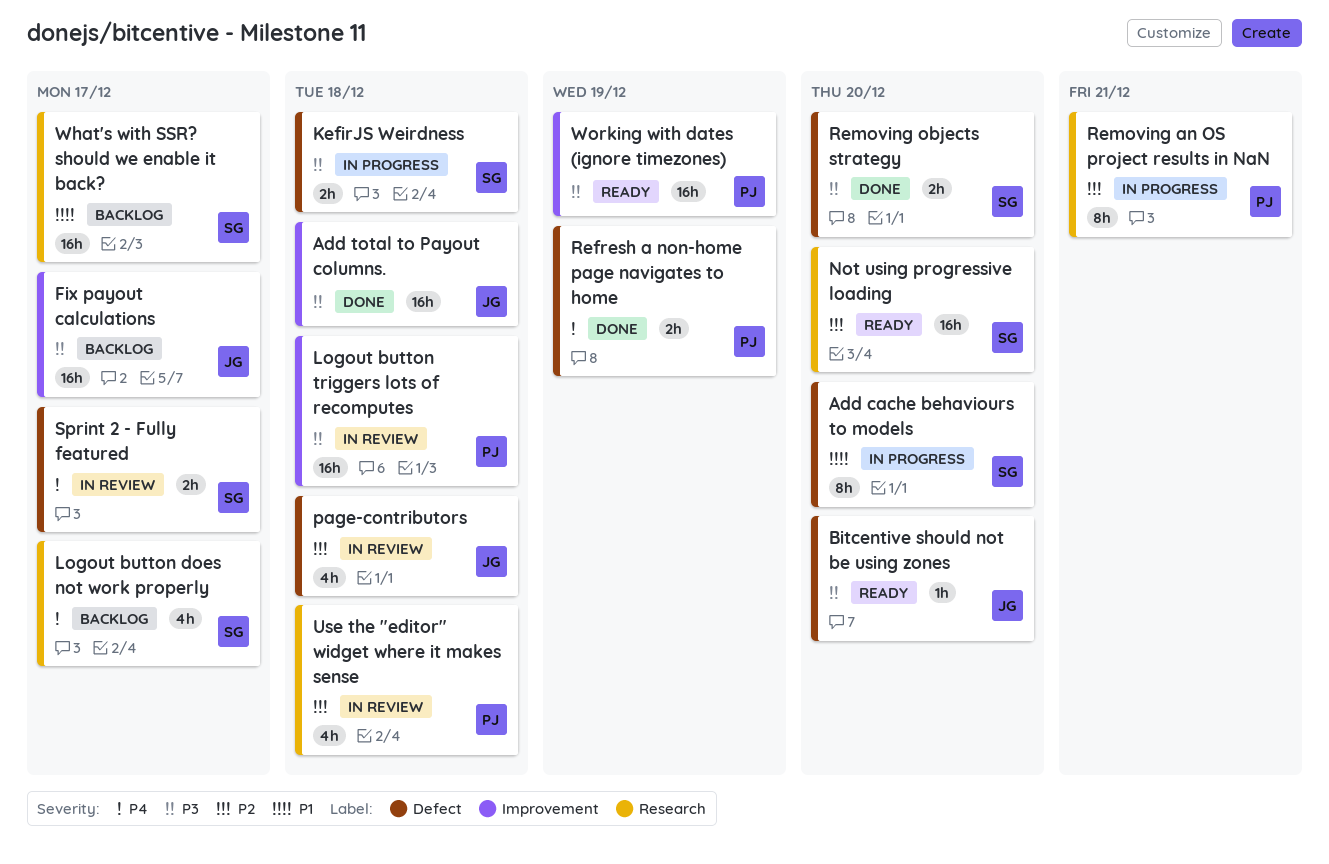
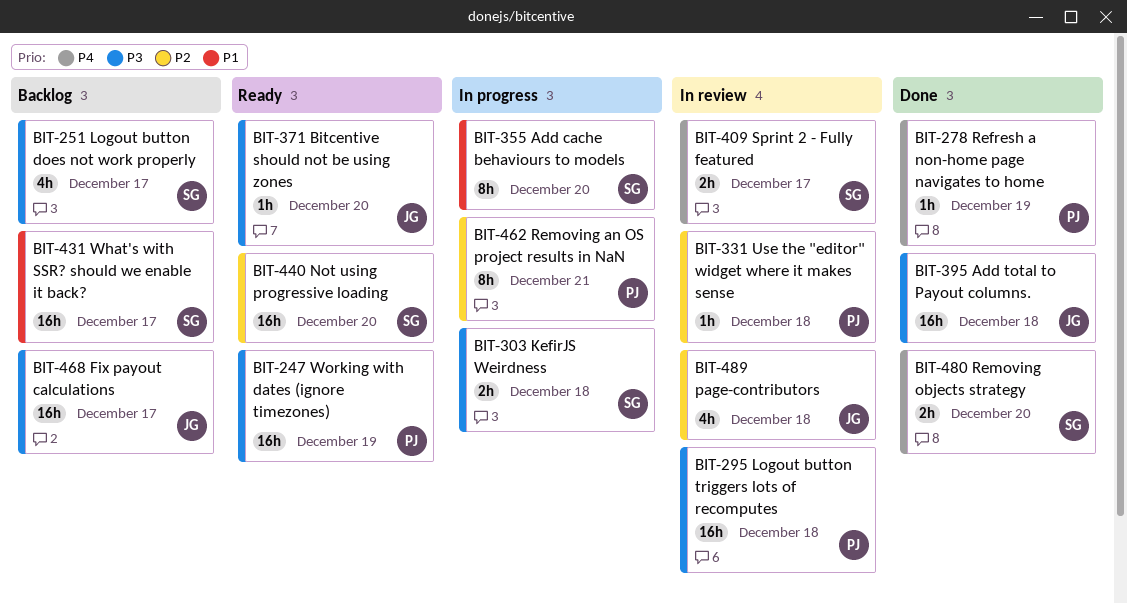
Logout button does not work properly, priority: P4 -> P3
Refresh a non-home page navigates to home, estimate: 2h -> 1h
Removing objects strategy, priority: P3 -> P4
Use the "editor" widget where it makes sense, estimate: 4h -> 1h

